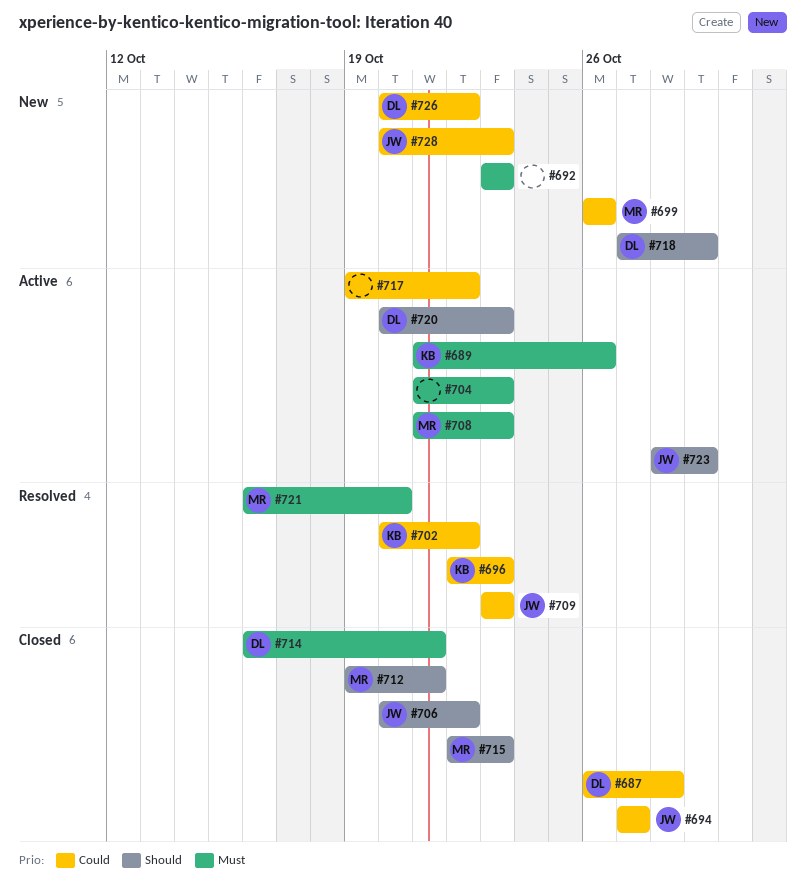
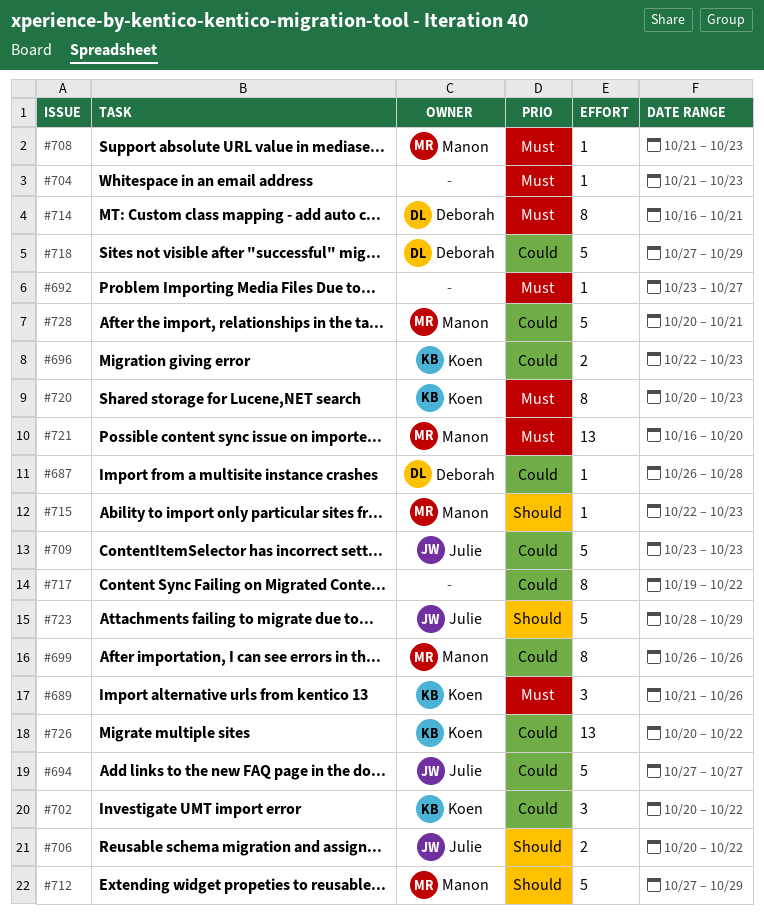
#692, due: Oct 23 -> Oct 27
#712, start: Oct 19 -> Oct 27
#712, due: Oct 21 -> Oct 29
#718, priority: Should -> Could
#720, owner: Deborah -> Koen
#720, priority: Should -> Must
#726, owner: Deborah -> Koen
#728, owner: Julie -> Manon
#728, due: Oct 23 -> Oct 21

